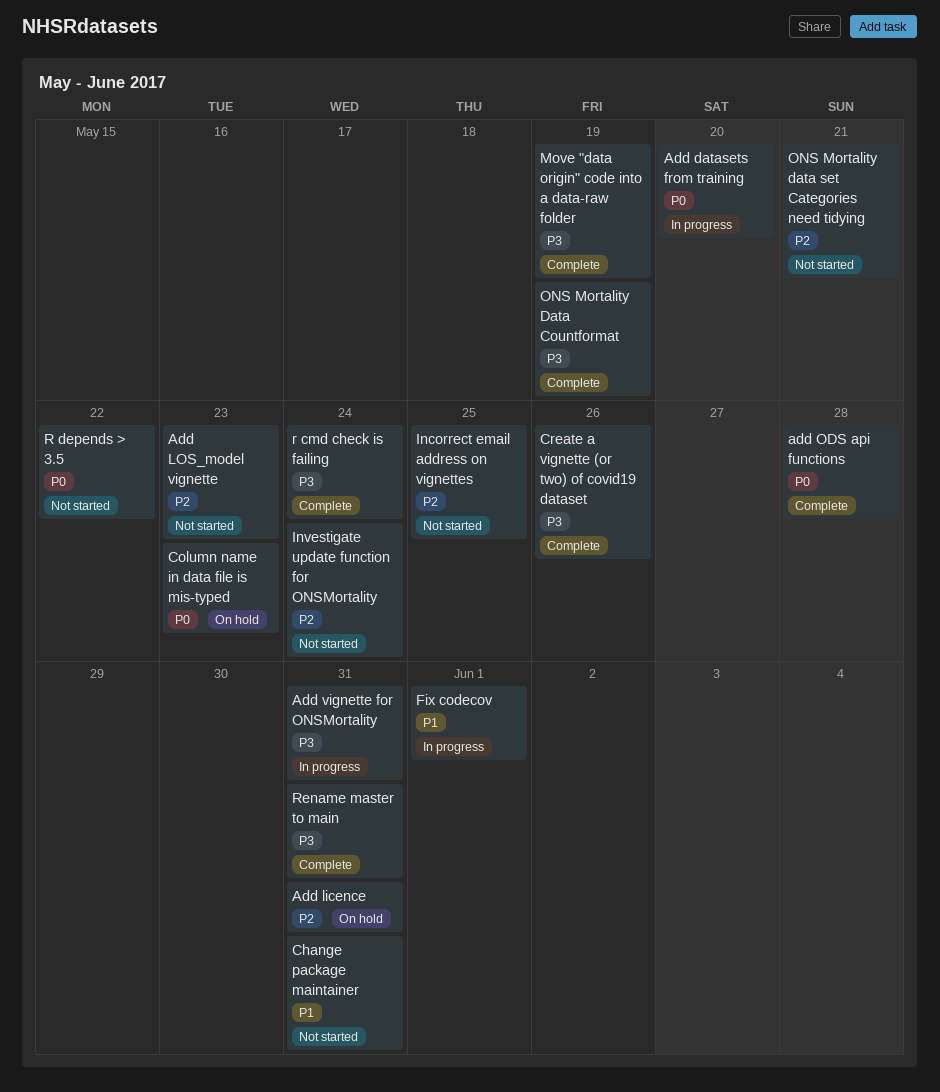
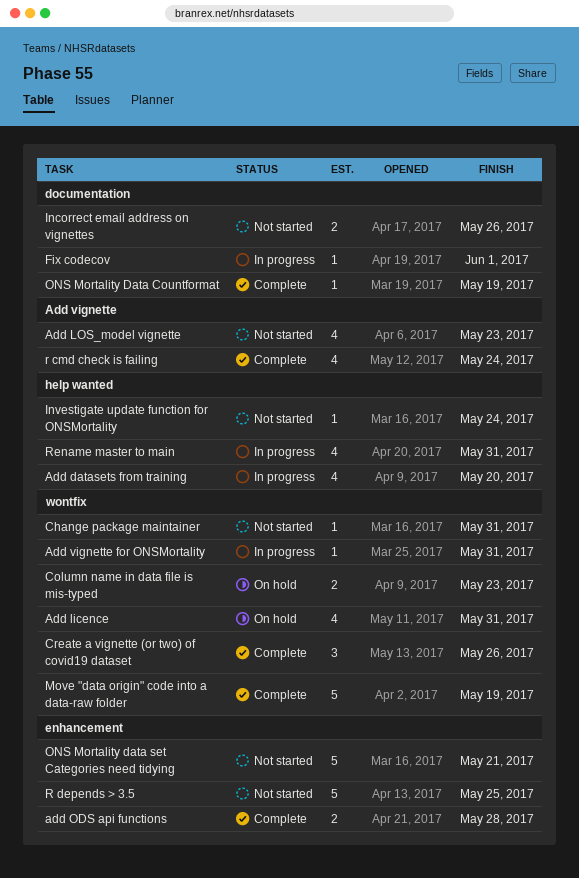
Incorrect email address on vignettes, due: May 25 -> May 26
R depends > 3.5, due: May 22 -> May 25
Rename master to main, status: Complete -> In progress

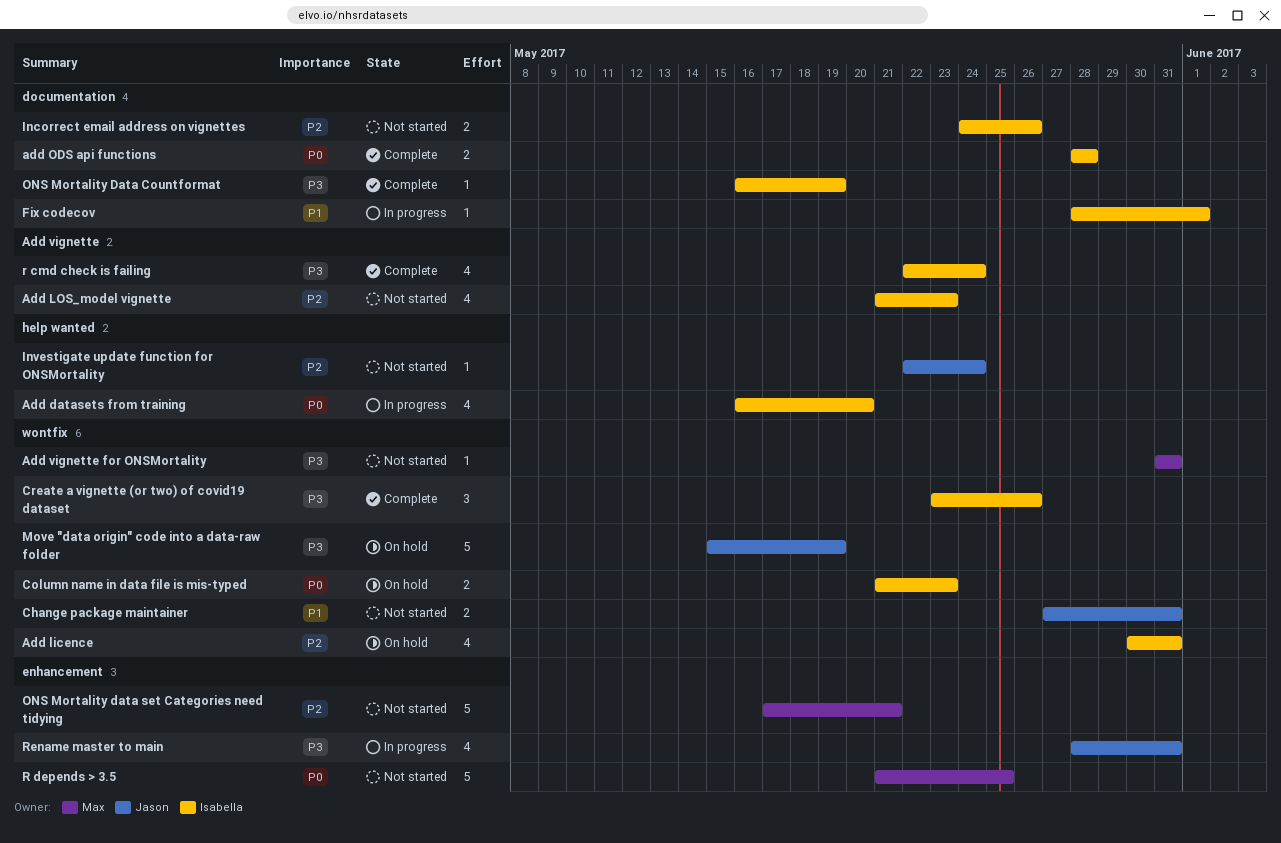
add ODS api functions, label: enhancement -> documentation
Add vignette for ONSMortality, status: In progress -> Not started
Change package maintainer, estimate: 1 -> 2
Move "data origin" code into a data-raw folder, status: Complete -> On hold
Rename master to main, label: help wanted -> enhancement

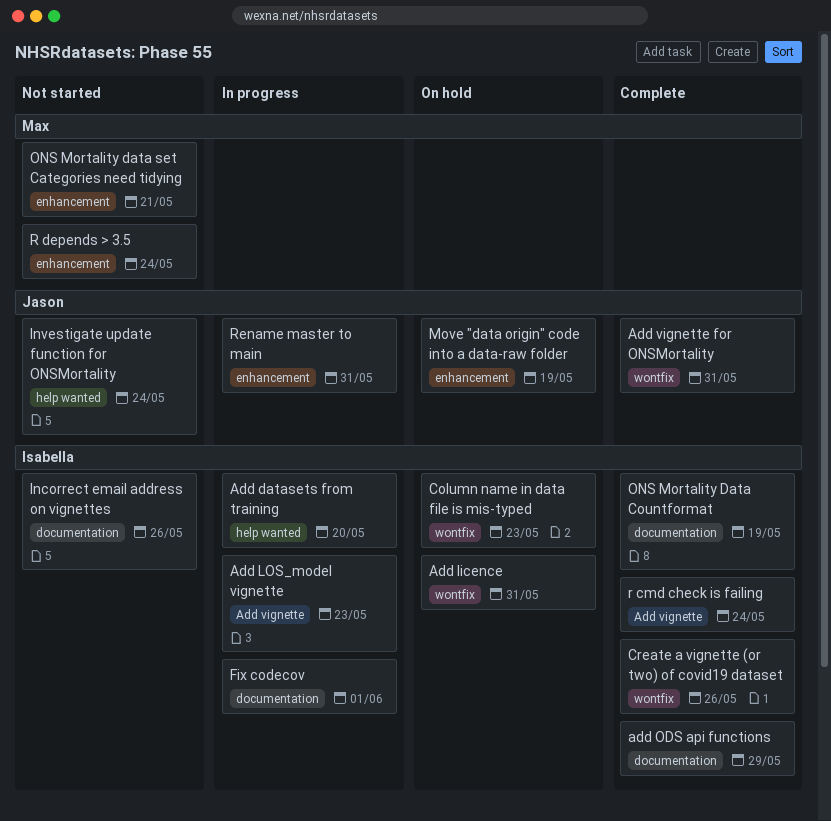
Add LOS_model vignette, status: Not started -> In progress
add ODS api functions, due: May 28 -> May 29
Add vignette for ONSMortality, status: Not started -> Complete
Add vignette for ONSMortality, owner: Max -> Jason
Change package maintainer: present -> none
Move "data origin" code into a data-raw folder, label: wontfix -> enhancement
R depends > 3.5, due: May 25 -> May 24

